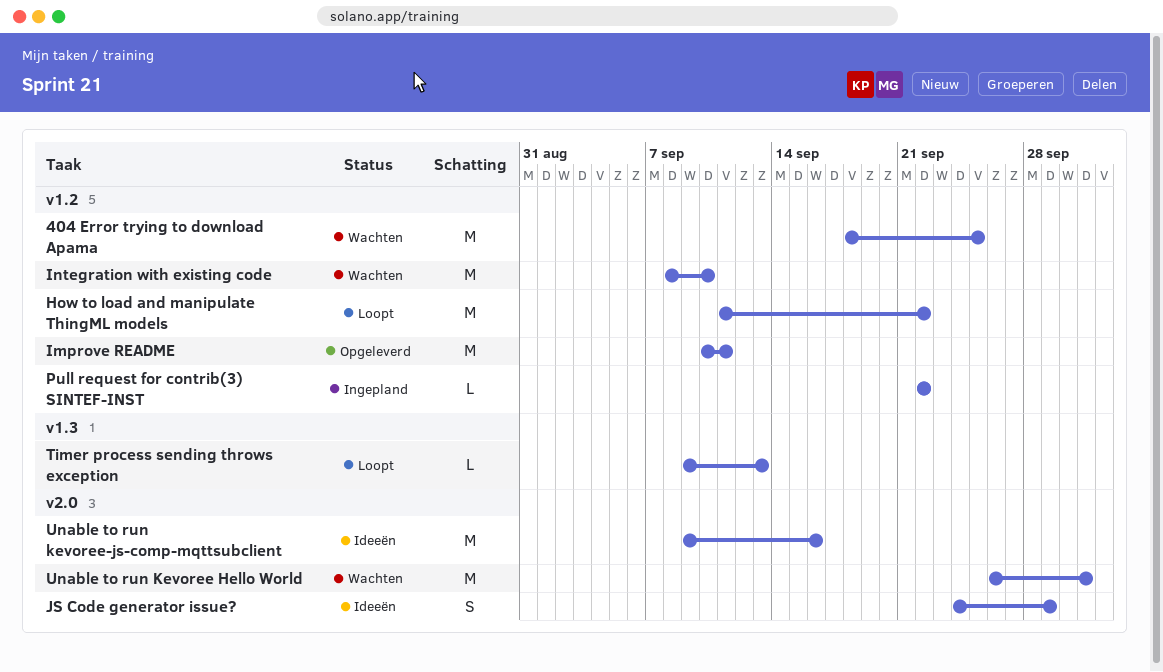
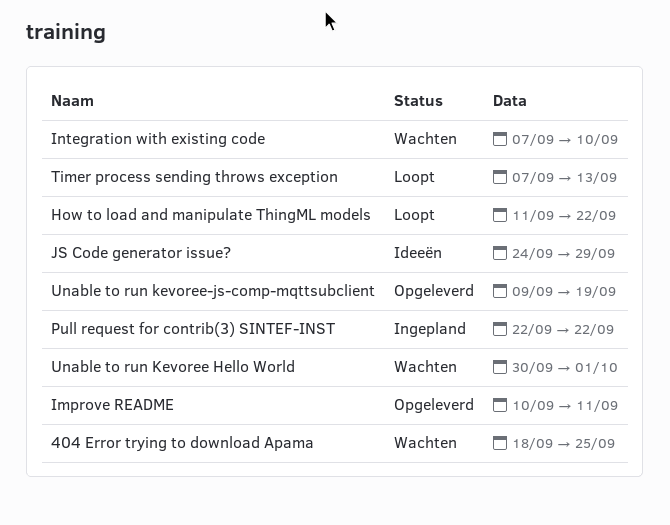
Integration with existing code, start: Sep 8 -> Sep 7
Timer process sending throws exception, start: Sep 9 -> Sep 7
Unable to run Kevoree Hello World, start: Sep 26 -> Sep 30
Unable to run kevoree-js-comp-mqttsubclient, status: Ideeën -> Opgeleverd
Unable to run kevoree-js-comp-mqttsubclient, due: Sep 16 -> Sep 19

